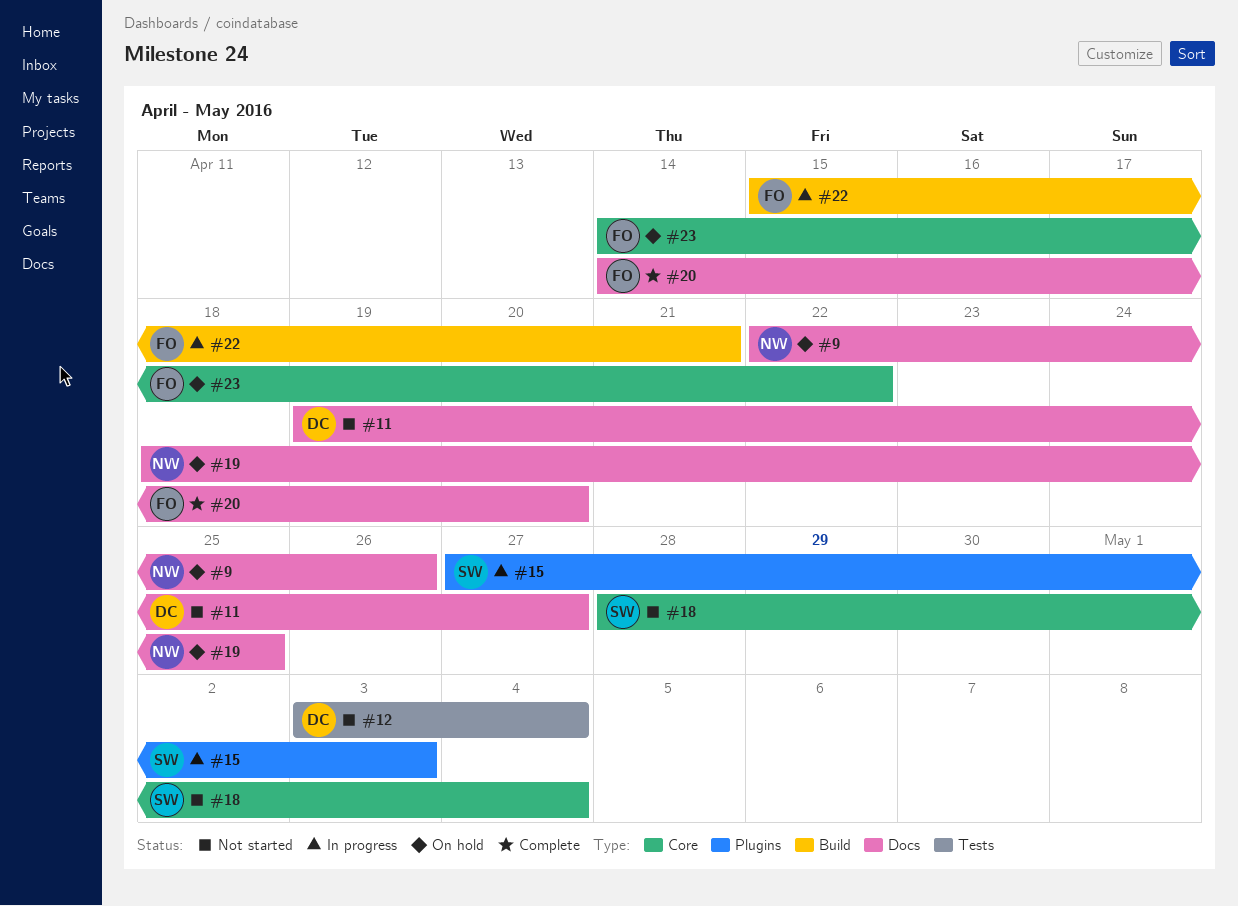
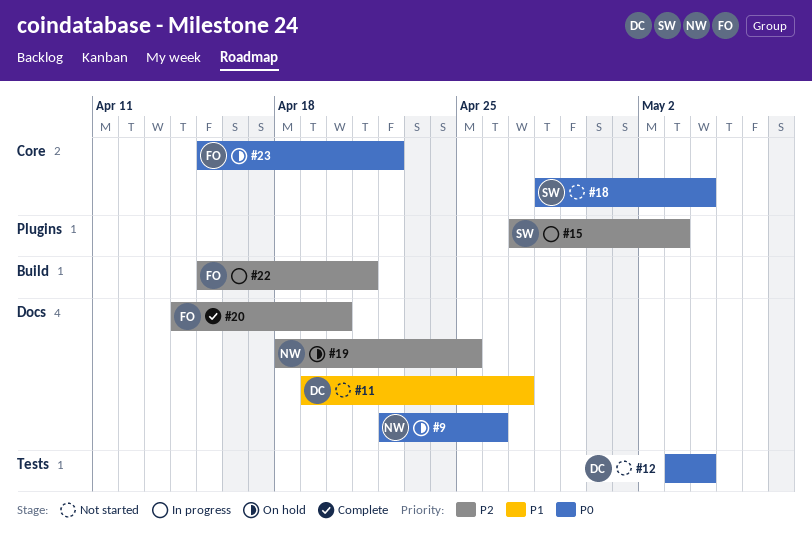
#23, start: Apr 14 -> Apr 15

